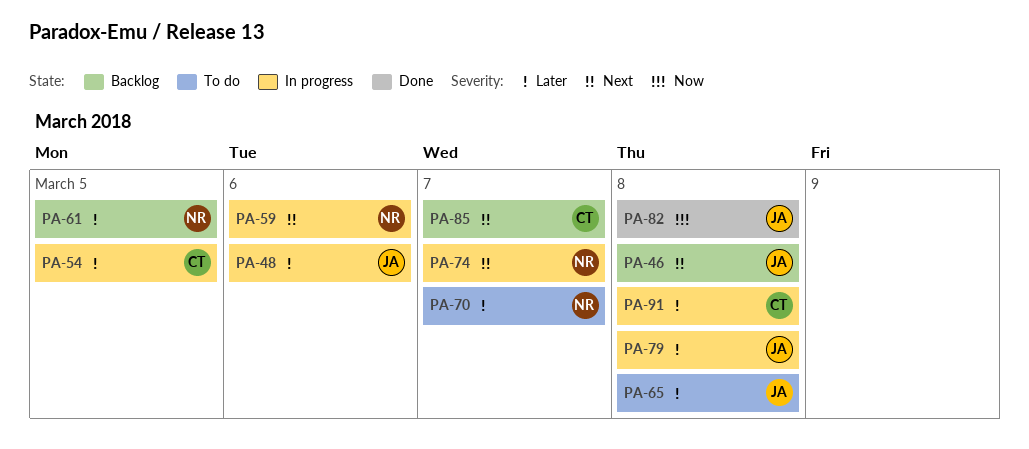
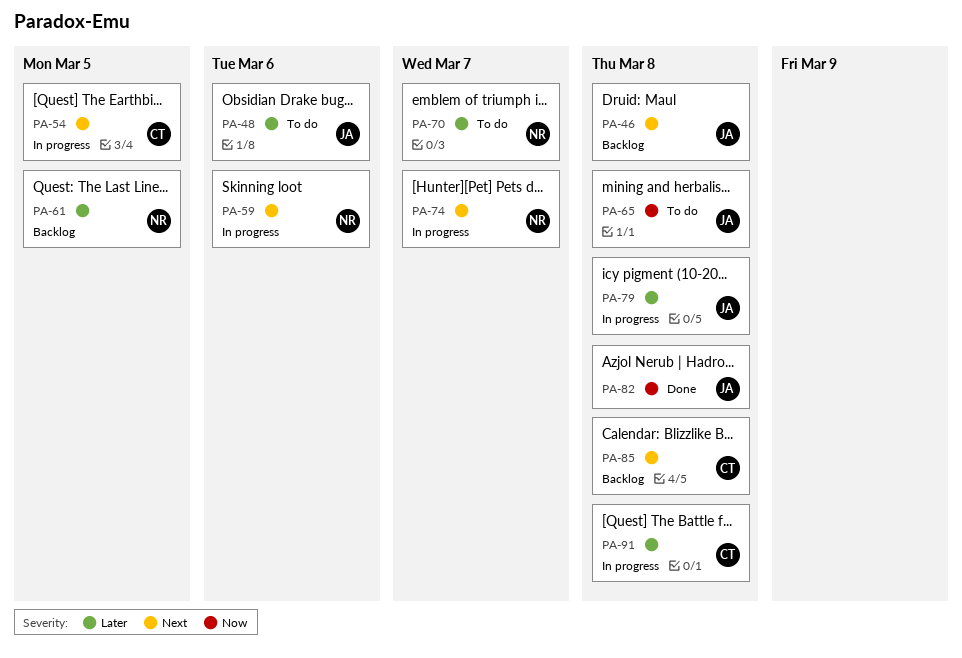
PA-48, status: In progress -> To do
PA-54, priority: Later -> Next
PA-65, priority: Later -> Now
PA-85, due: Mar 7 -> Mar 8

